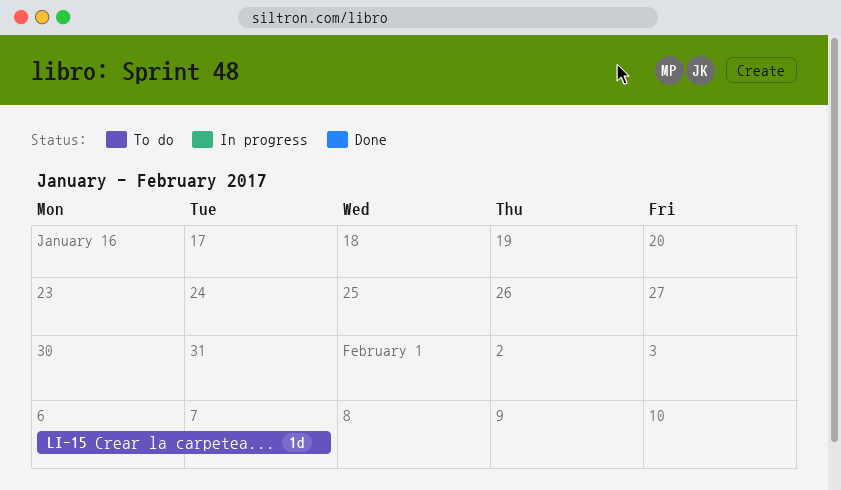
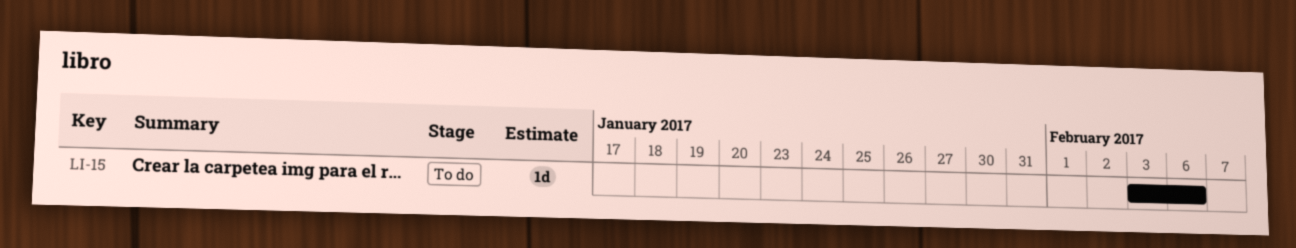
LI-15, start: Feb 6 -> Feb 3
LI-15, due: Feb 7 -> Feb 6

